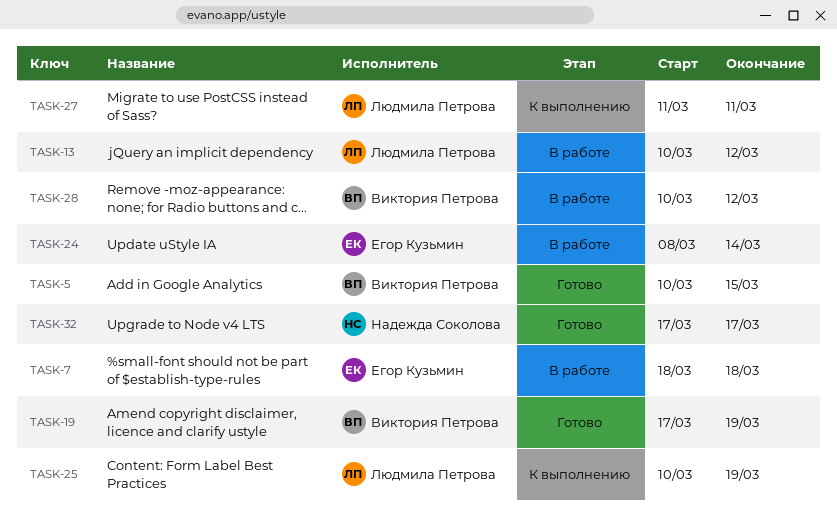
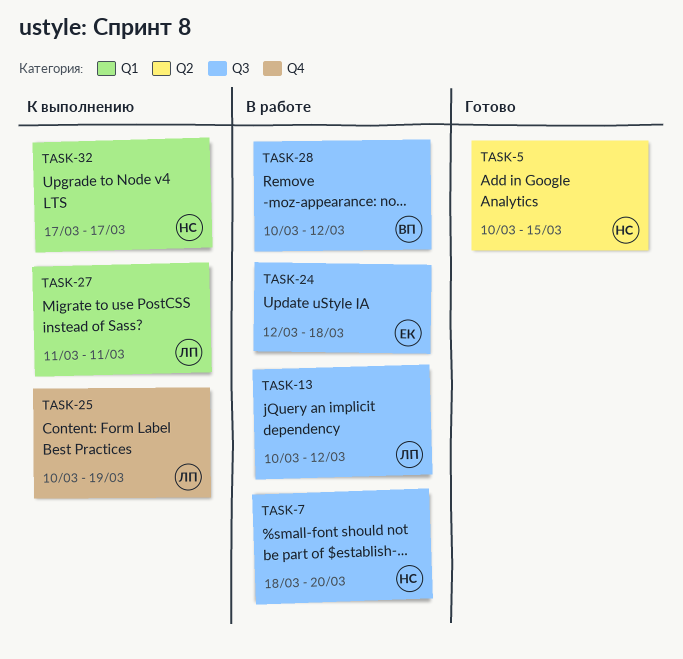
TASK-5, owner: Виктория Петрова -> Надежда Соколова
TASK-7, owner: Егор Кузьмин -> Надежда Соколова
TASK-7, due: Mar 18 -> Mar 20
TASK-19: present -> none
TASK-24, start: Mar 8 -> Mar 12
TASK-24, due: Mar 14 -> Mar 18
TASK-32, status: Готово -> К выполнению

